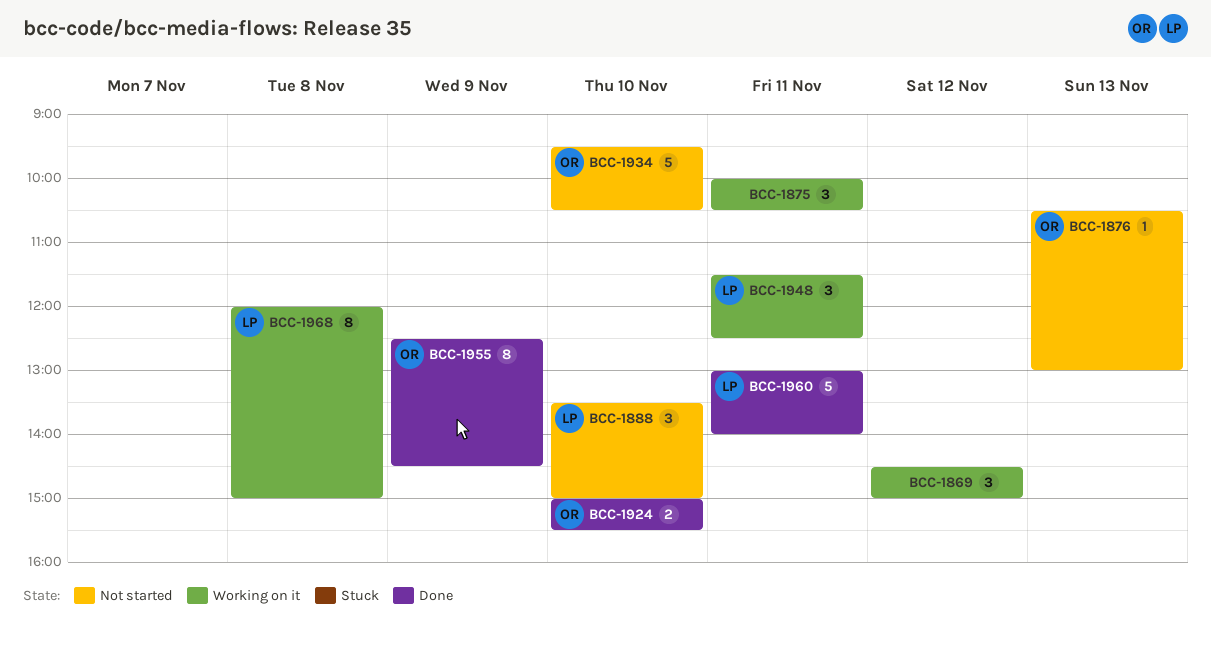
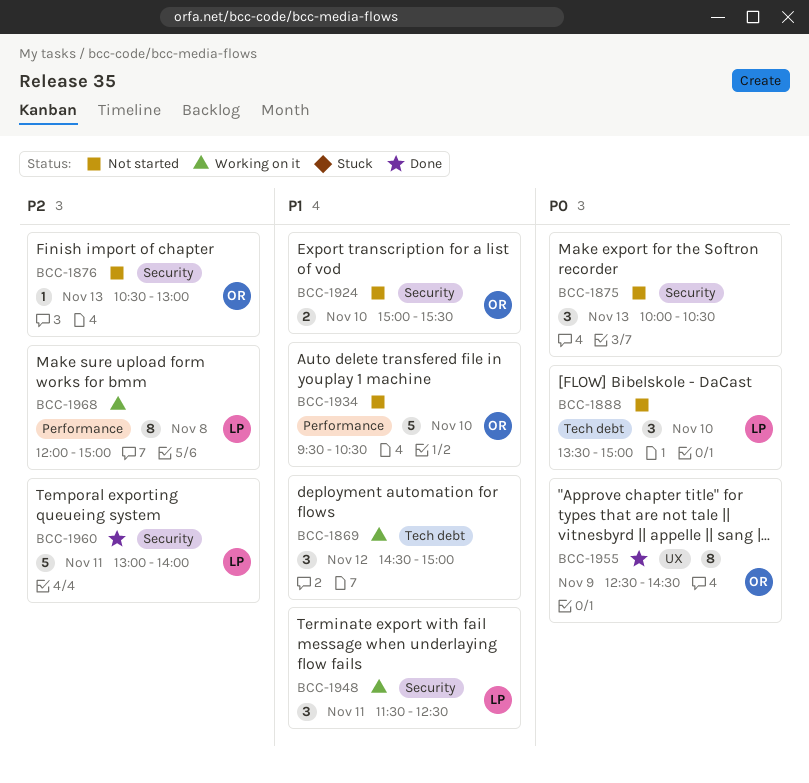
BCC-1875, status: Working on it -> Not started
BCC-1875, day: Nov 11 -> Nov 13
BCC-1924, status: Done -> Not started

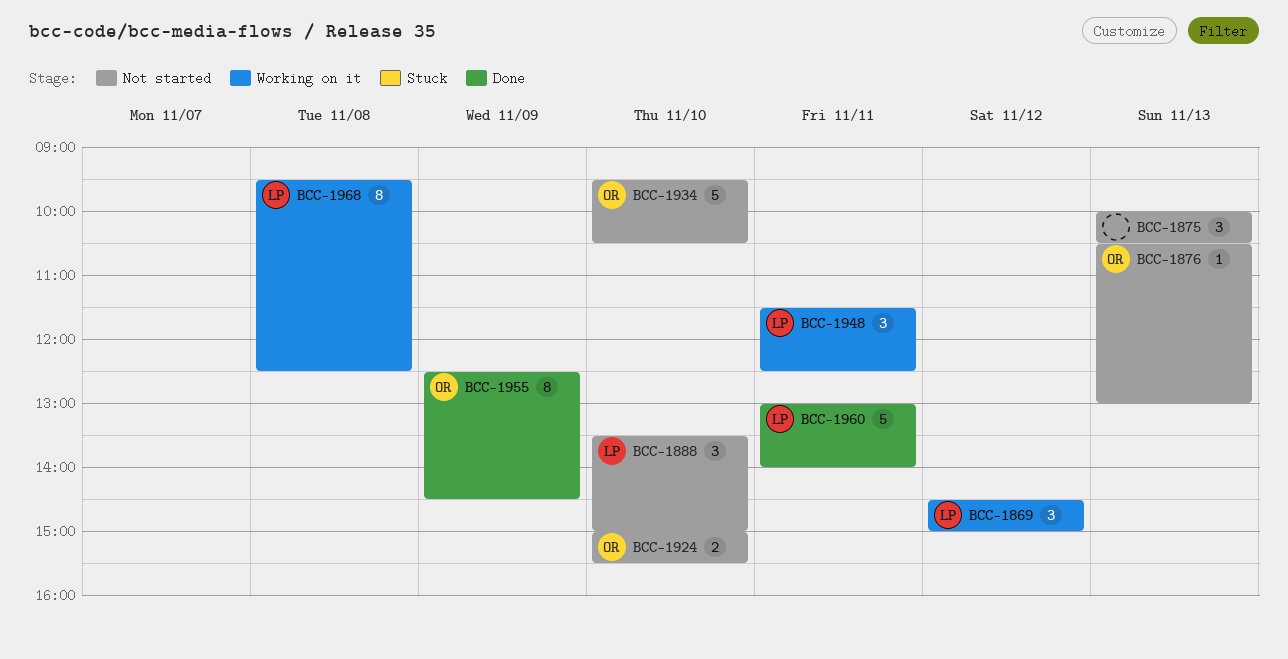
BCC-1869, owner: none -> LP
BCC-1968, begins: 12:00 -> 09:30
BCC-1968, ends: 15:00 -> 12:30

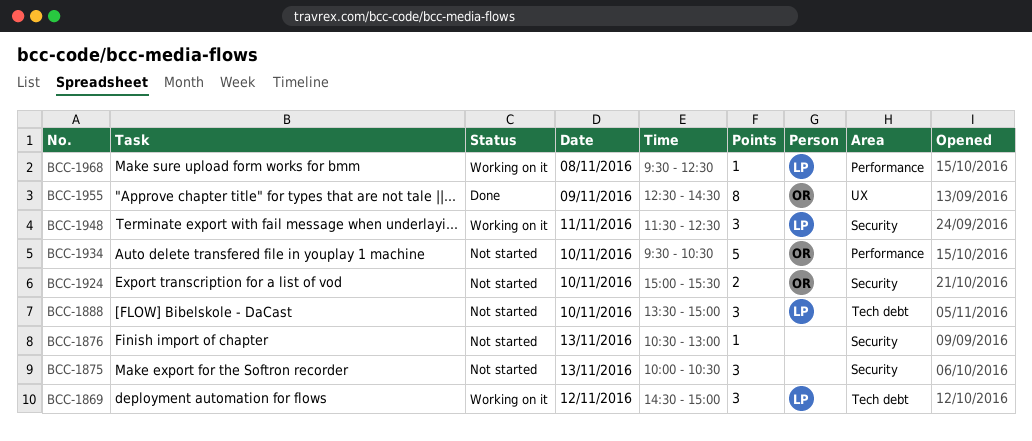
BCC-1876, owner: OR -> none
BCC-1960: present -> none
BCC-1968, estimate: 8 -> 1

